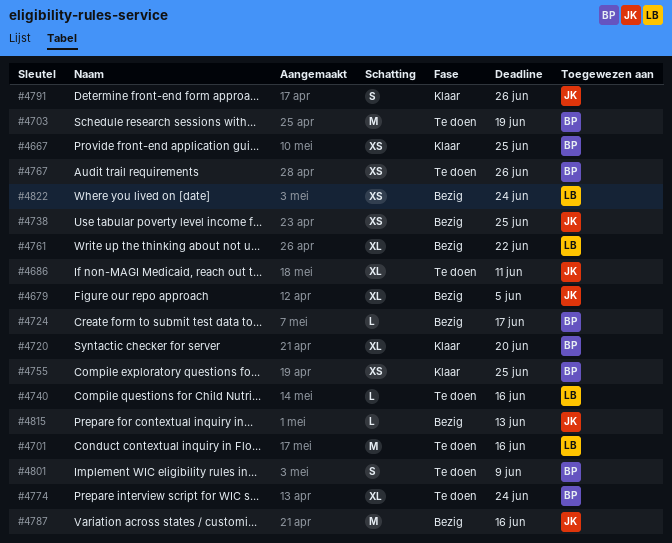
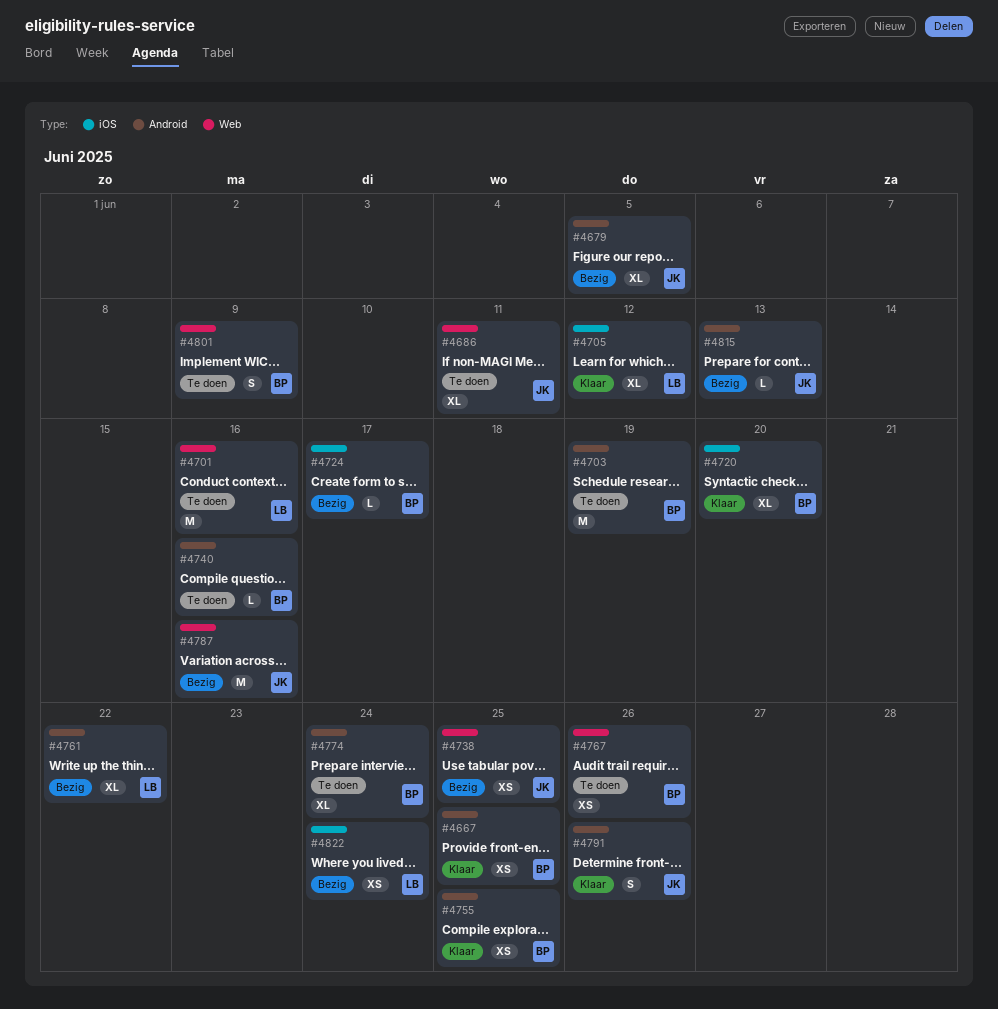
#4705: none -> present
#4740, owner: LB -> BP

